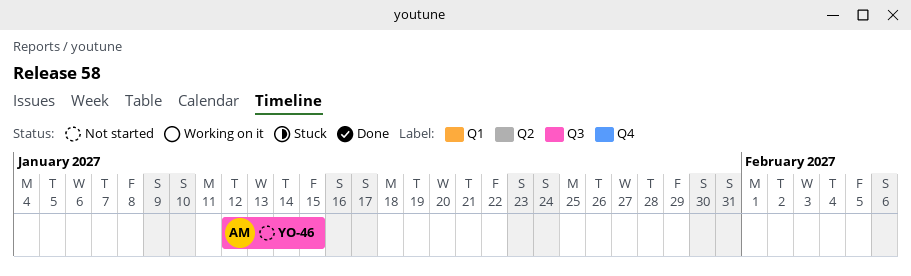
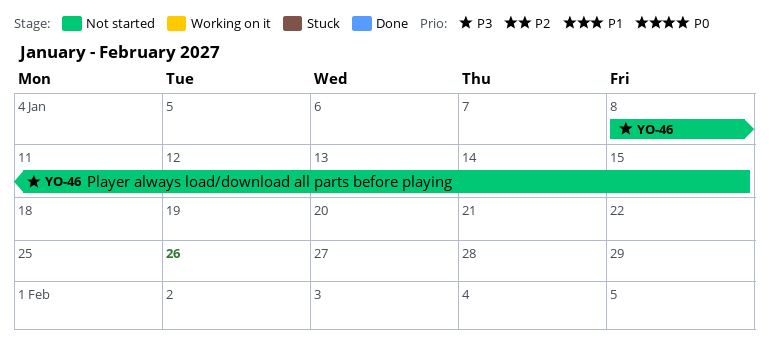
YO-46, start: Jan 12 -> Jan 8

